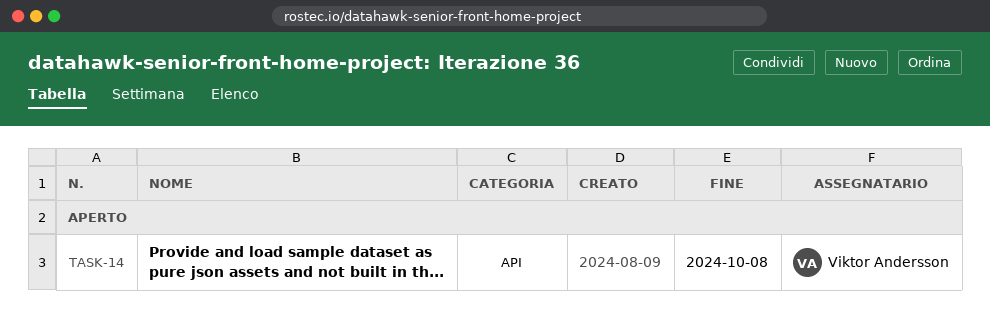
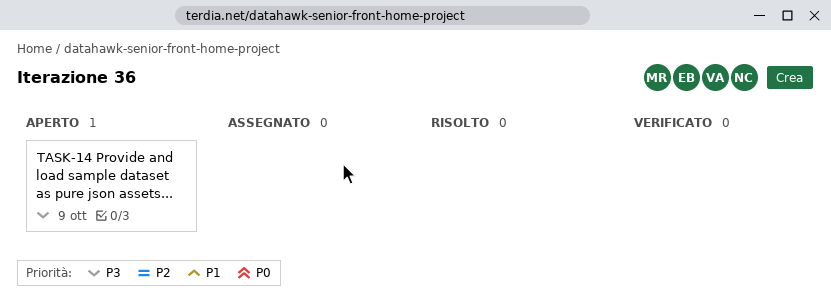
TASK-14, due: Oct 8 -> Oct 9

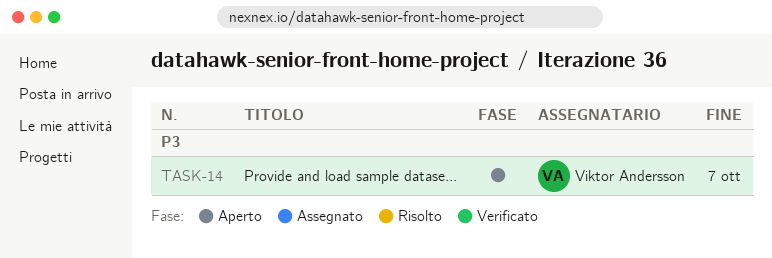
TASK-14, due: Oct 9 -> Oct 7

